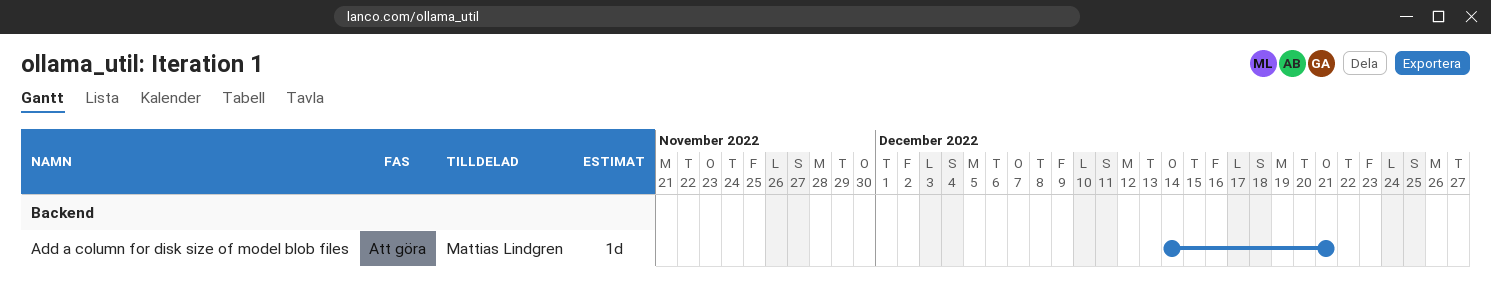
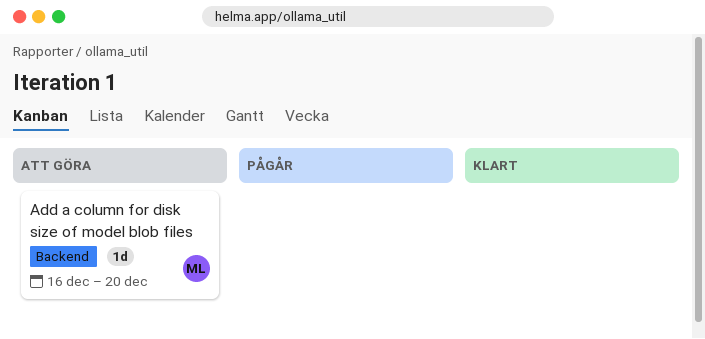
Add a column for disk size of model blob files, start: Dec 14 -> Dec 16
Add a column for disk size of model blob files, due: Dec 21 -> Dec 20

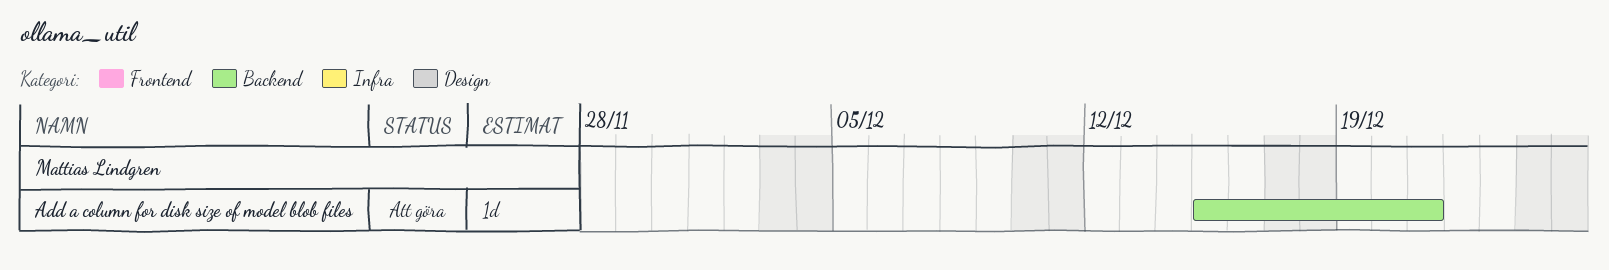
Add a column for disk size of model blob files, start: Dec 16 -> Dec 15
Add a column for disk size of model blob files, due: Dec 20 -> Dec 21

